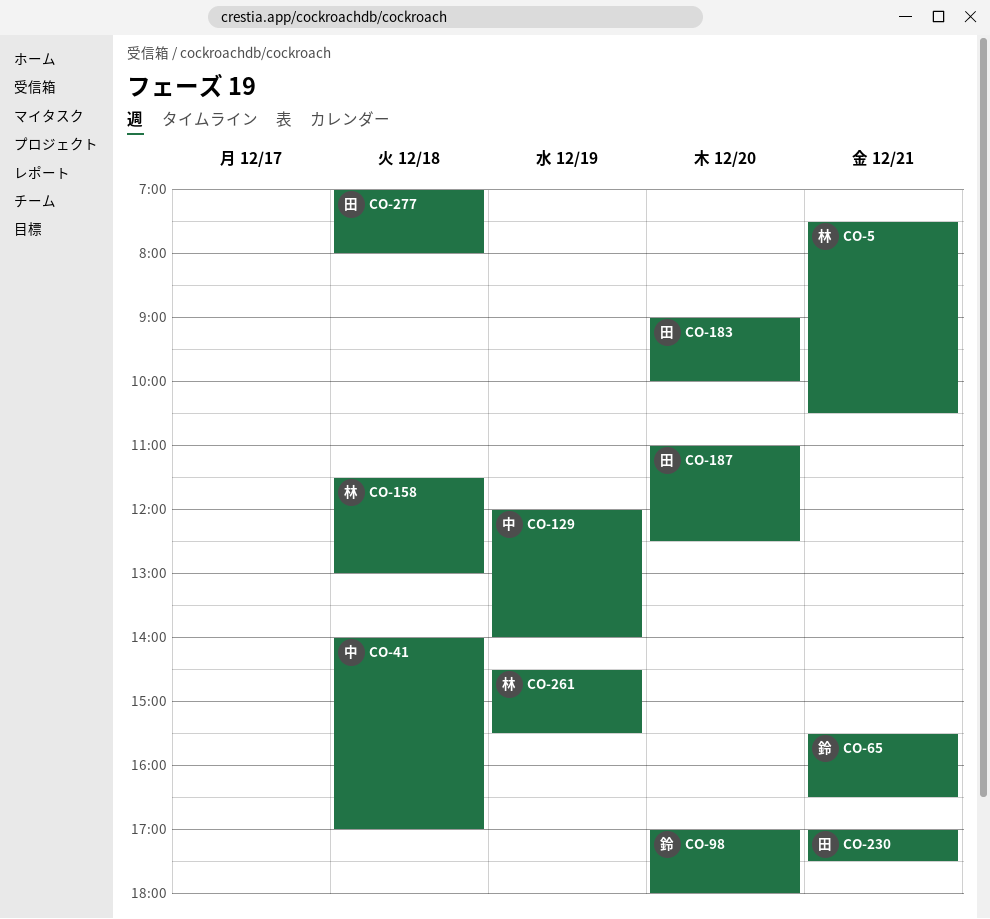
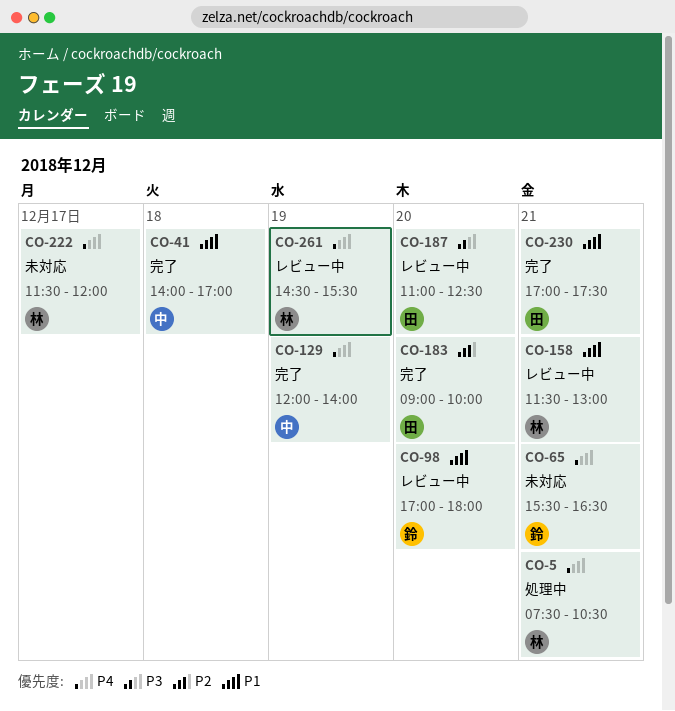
CO-158, day: Dec 18 -> Dec 21
CO-222: none -> present
CO-277: present -> none

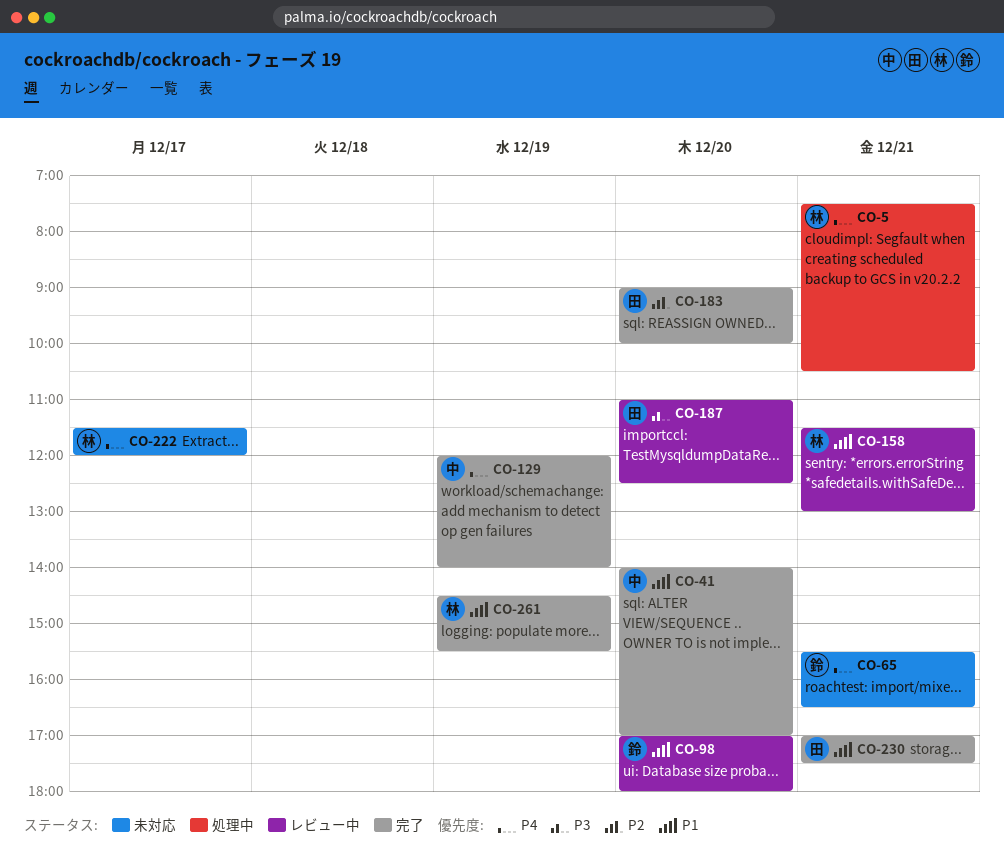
CO-41, day: Dec 18 -> Dec 20
CO-261, status: レビュー中 -> 完了
CO-261, priority: P4 -> P1

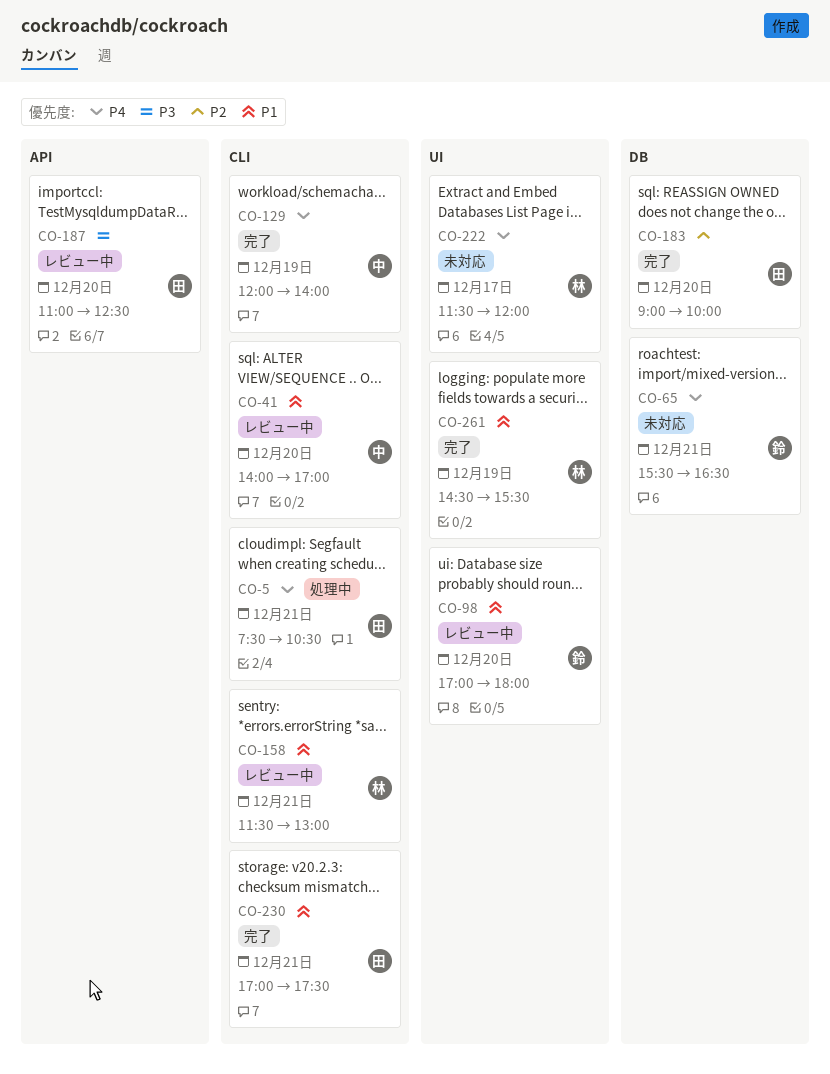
CO-5, owner: 林 -> 田
CO-41, status: 完了 -> レビュー中

